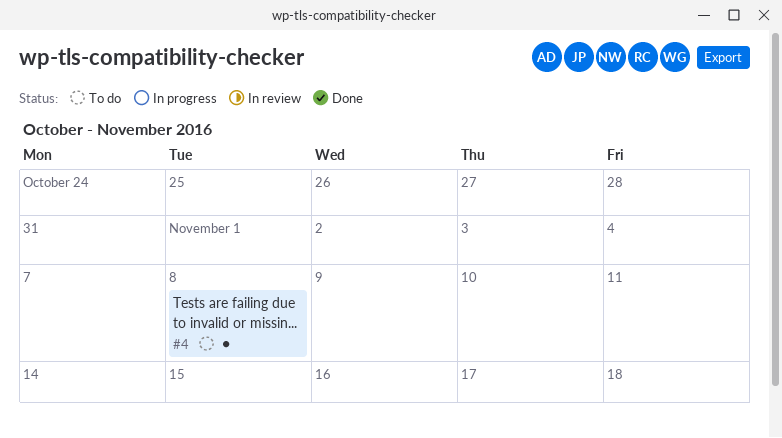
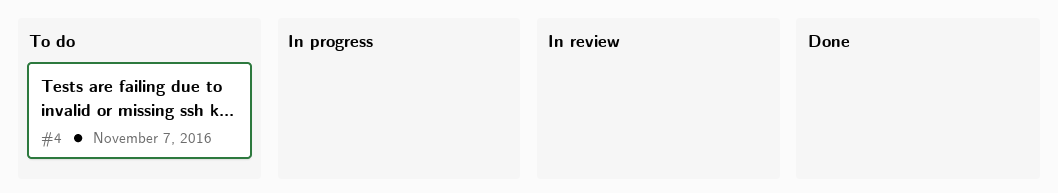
#4, due: Nov 8 -> Nov 7

